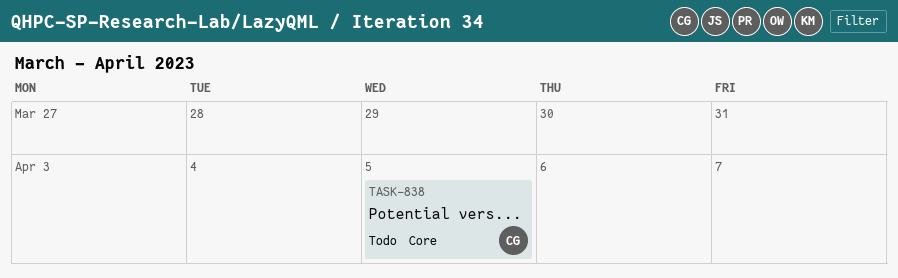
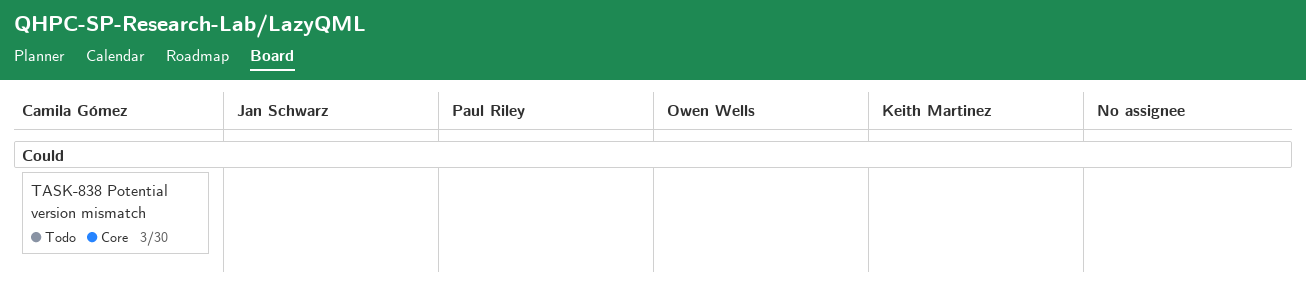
TASK-838, due: Apr 5 -> Mar 30

